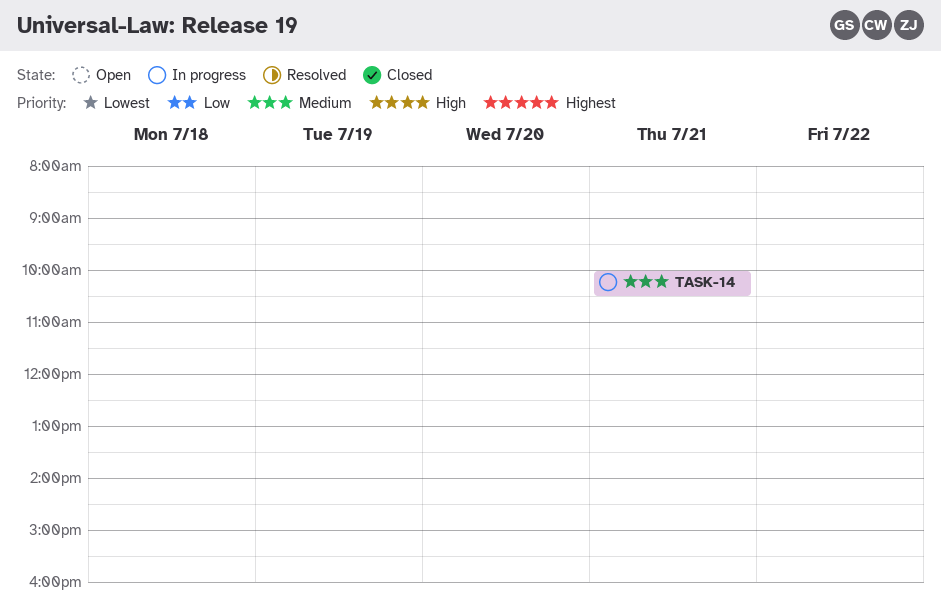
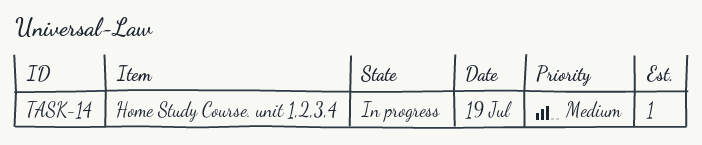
TASK-14, day: Jul 21 -> Jul 19

